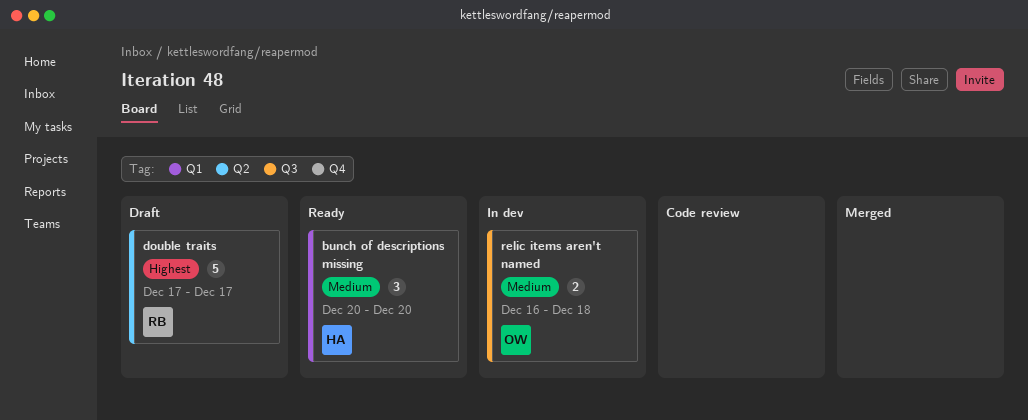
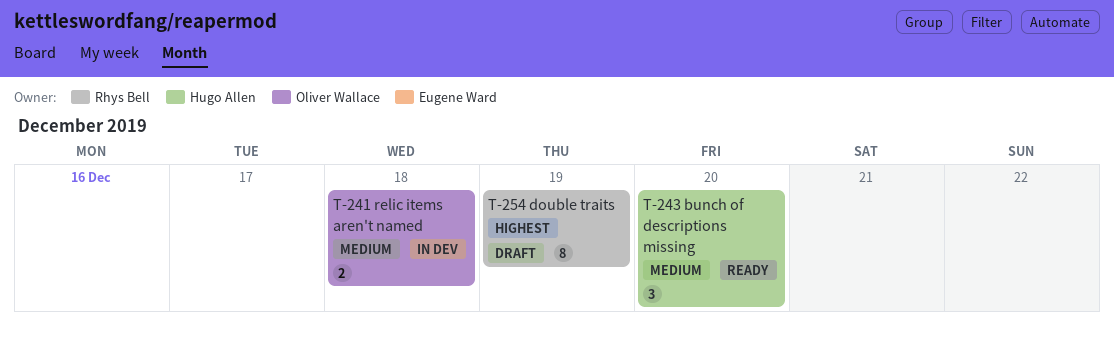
double traits, estimate: 5 -> 8
double traits, due: Dec 17 -> Dec 19

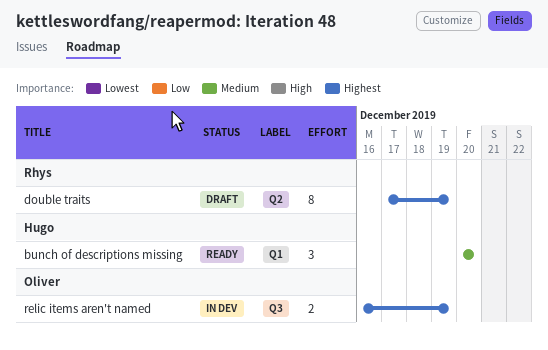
relic items aren't named, priority: Medium -> Highest
relic items aren't named, due: Dec 18 -> Dec 19

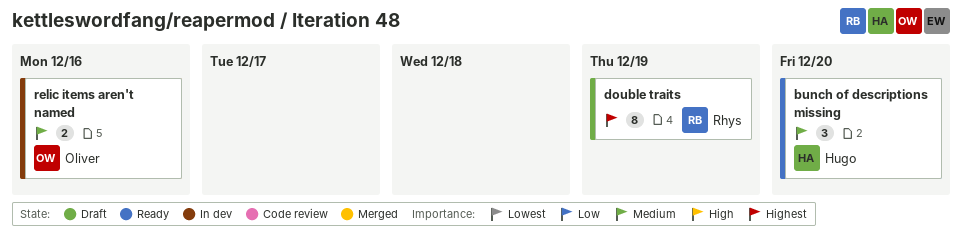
relic items aren't named, priority: Highest -> Medium
relic items aren't named, due: Dec 19 -> Dec 16

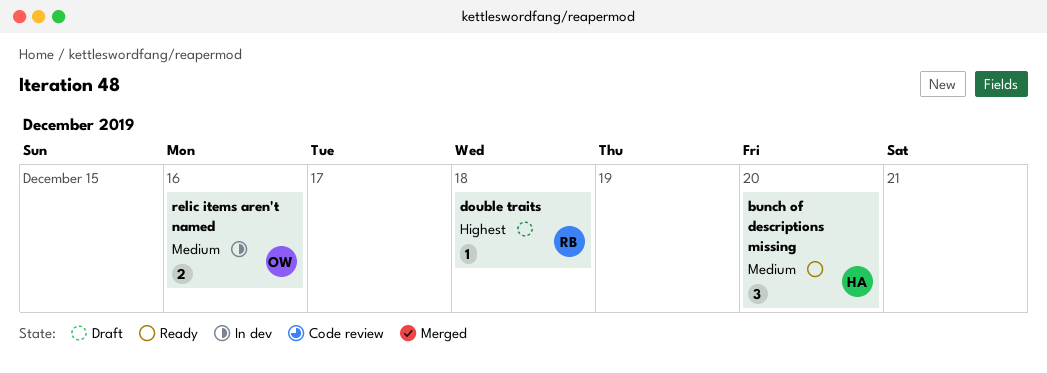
double traits, estimate: 8 -> 1
double traits, due: Dec 19 -> Dec 18

